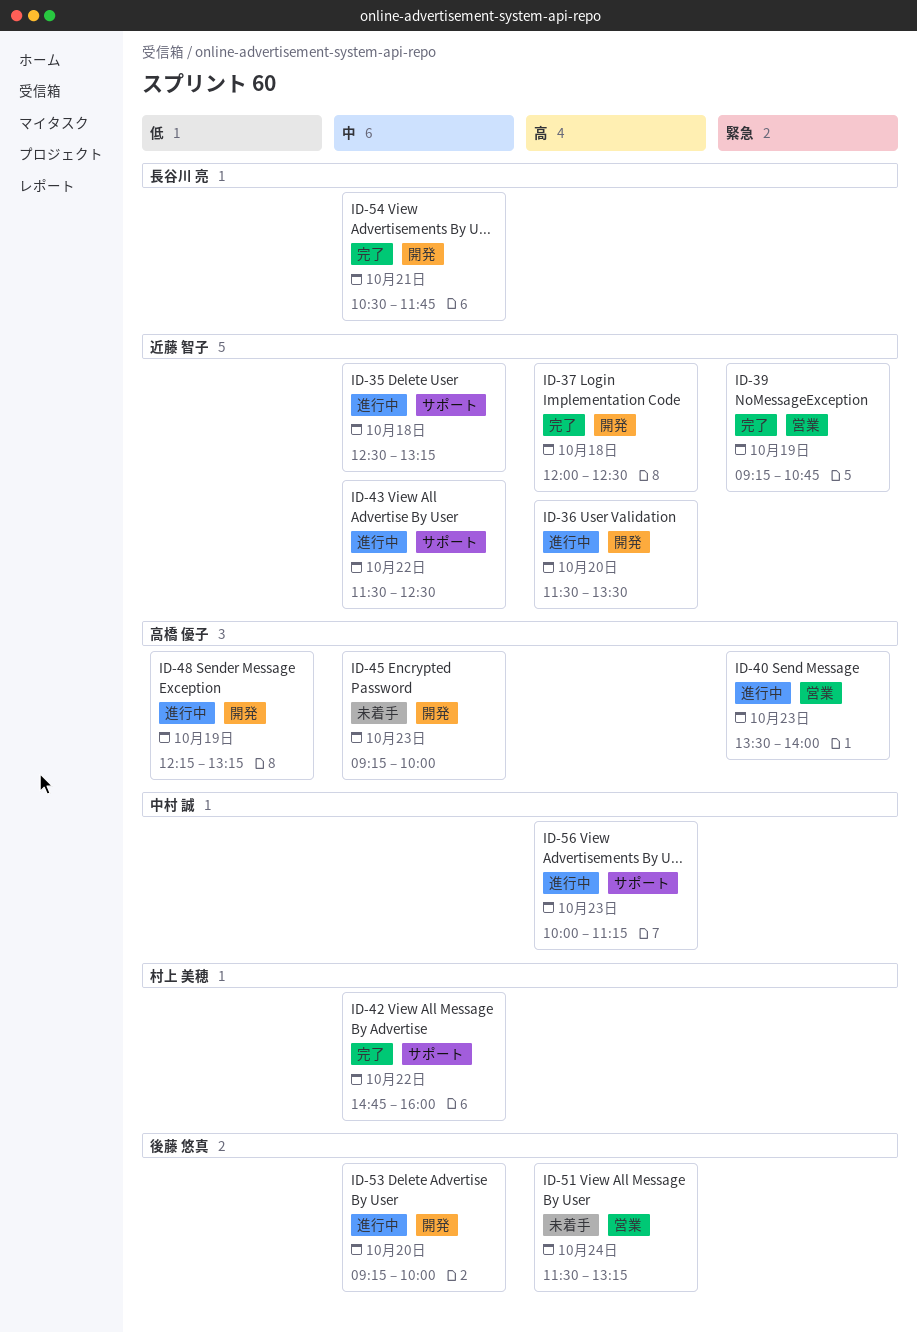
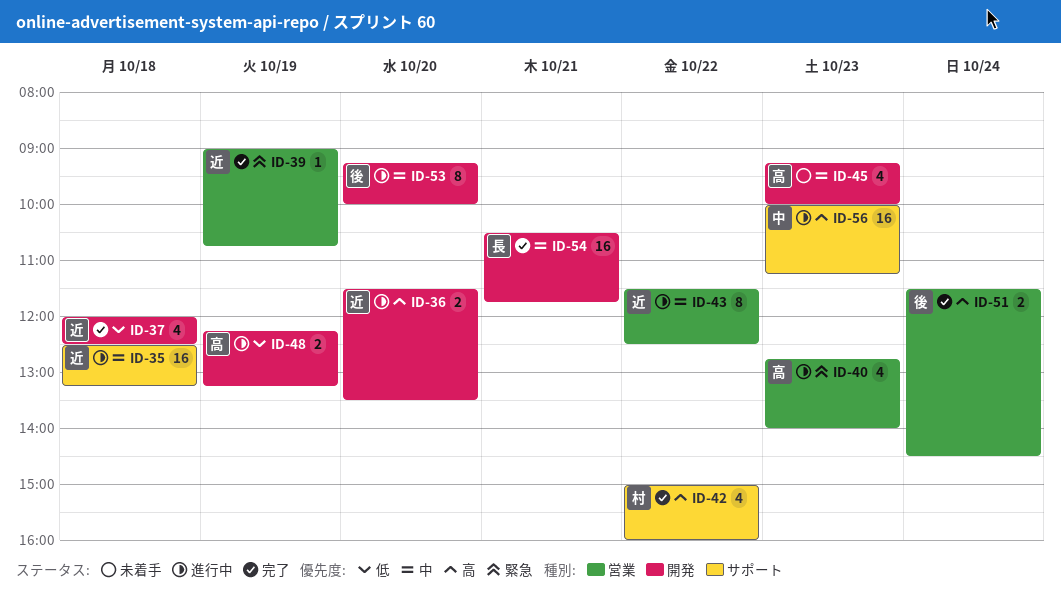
ID-37, priority: 高 -> 低
ID-39, begins: 09:15 -> 09:00
ID-40, begins: 13:30 -> 12:45
ID-42, priority: 中 -> 高
ID-42, begins: 14:45 -> 15:00
ID-43, label: サポート -> 営業
ID-51, status: 未着手 -> 完了
ID-51, ends: 13:15 -> 14:30

